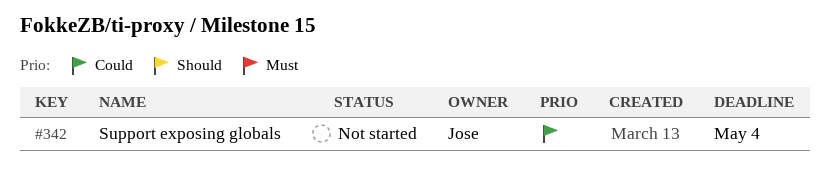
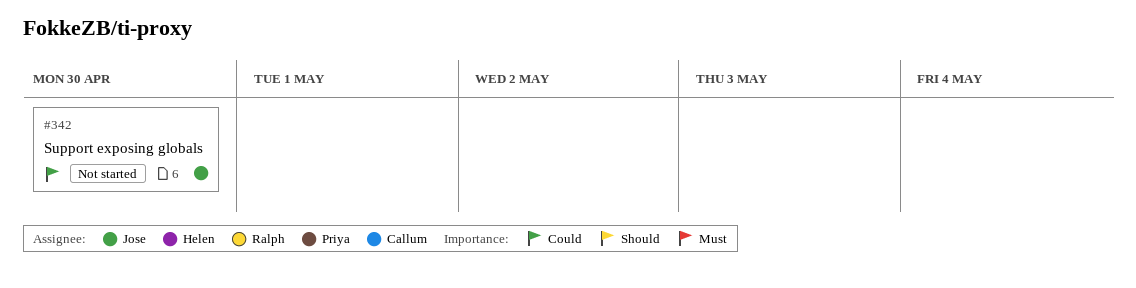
#342, due: May 4 -> Apr 30

